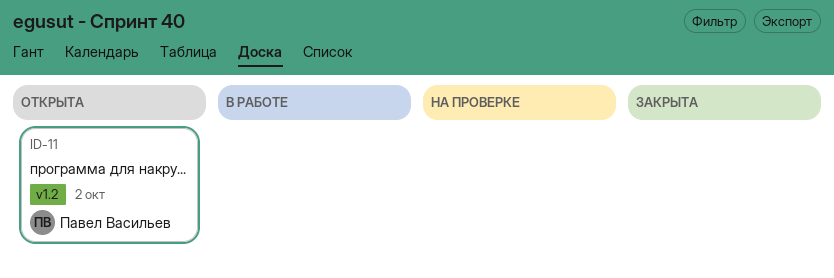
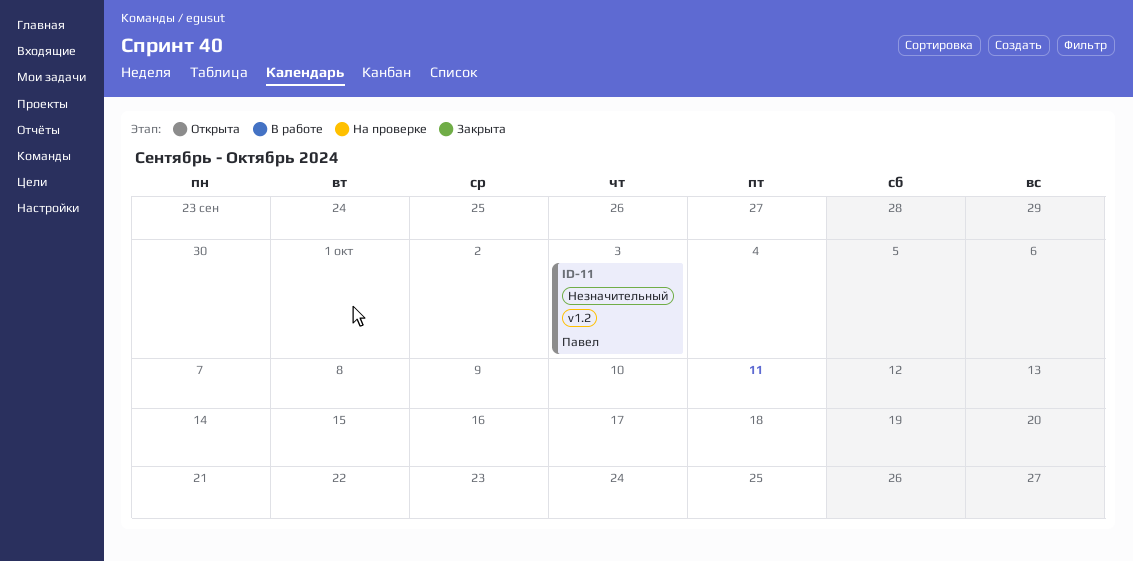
ID-11, due: Oct 2 -> Oct 3

